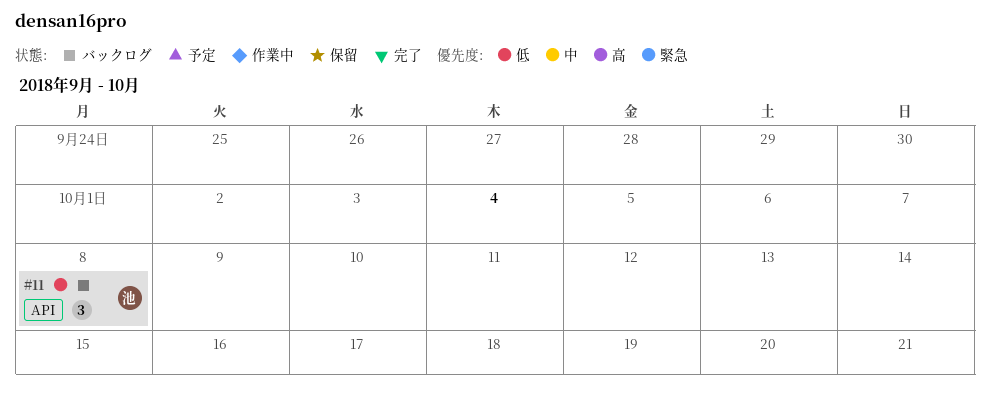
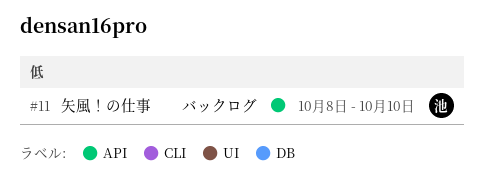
#11, due: Oct 8 -> Oct 10

